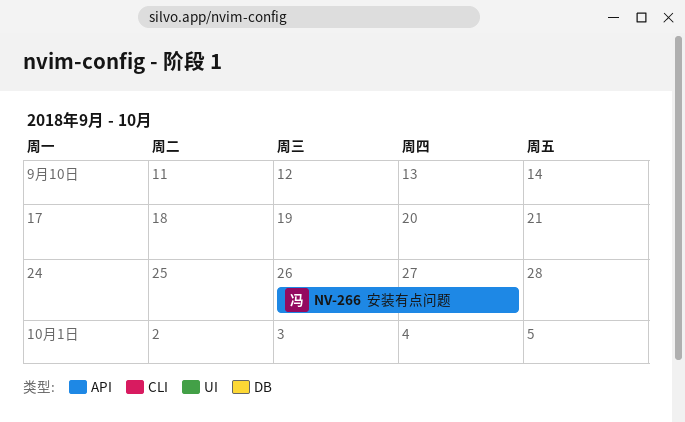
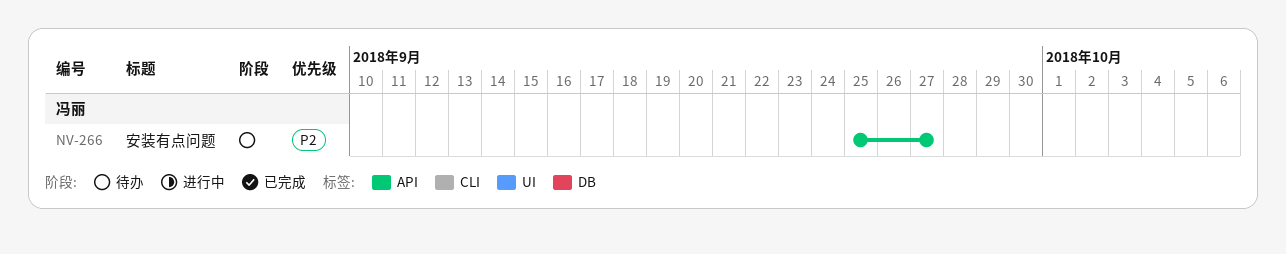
NV-266, start: Sep 26 -> Sep 25

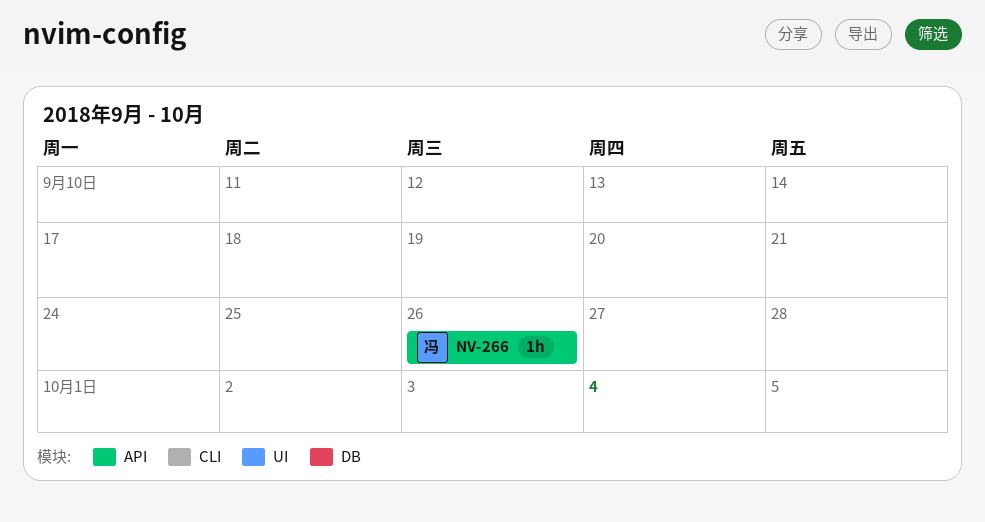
NV-266, start: Sep 25 -> Sep 26
NV-266, due: Sep 27 -> Sep 26

